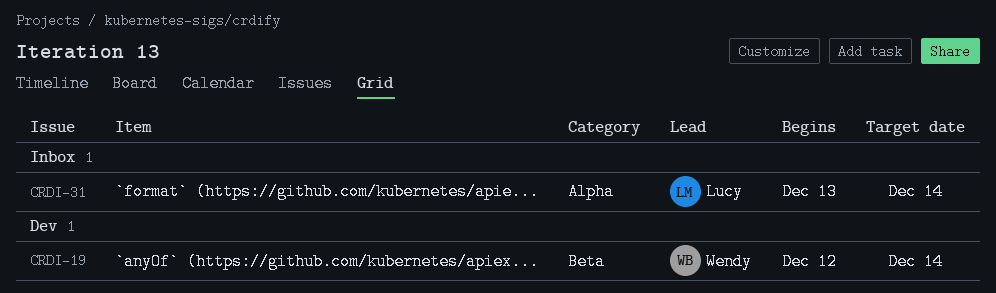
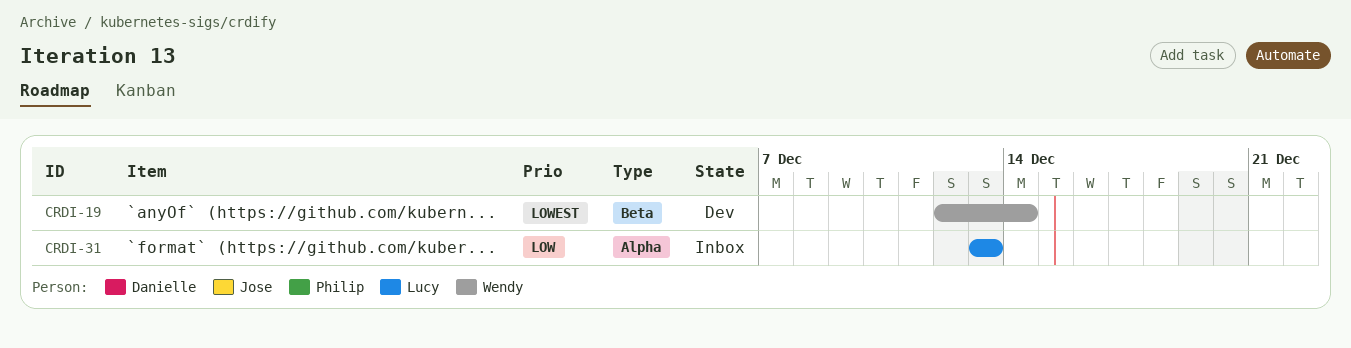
CRDI-31, due: Dec 14 -> Dec 13

